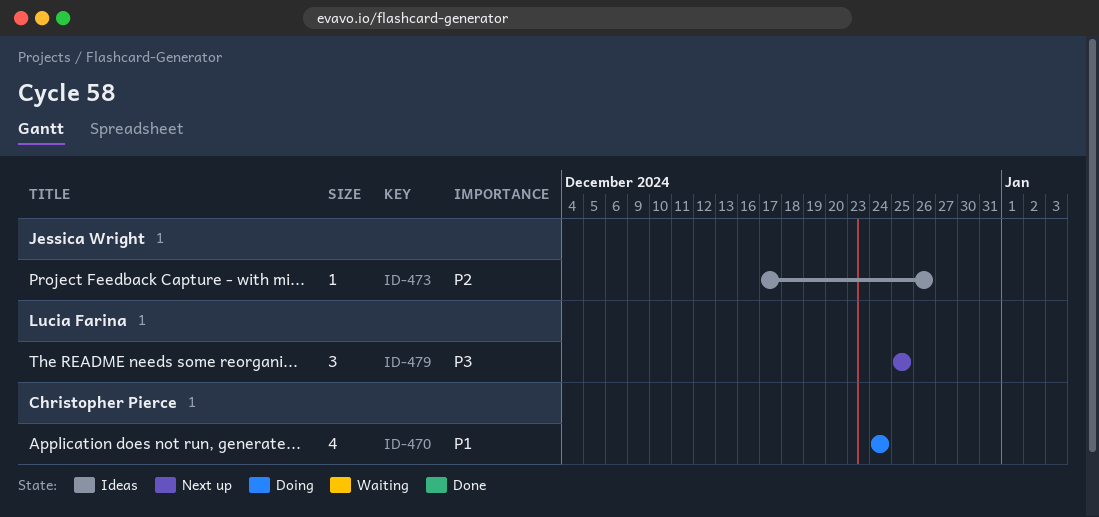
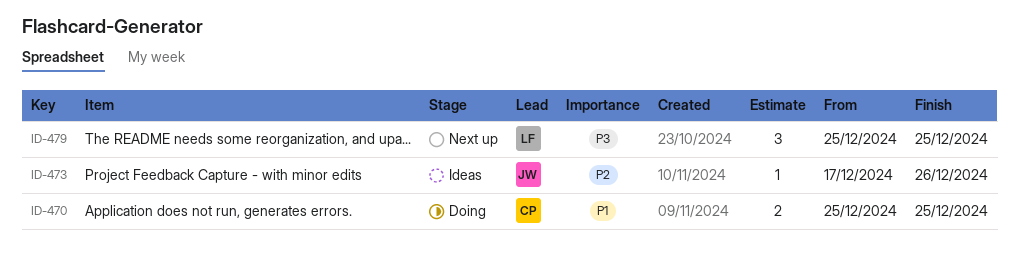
ID-470, estimate: 4 -> 2
ID-470, start: Dec 24 -> Dec 25
ID-470, due: Dec 24 -> Dec 25

